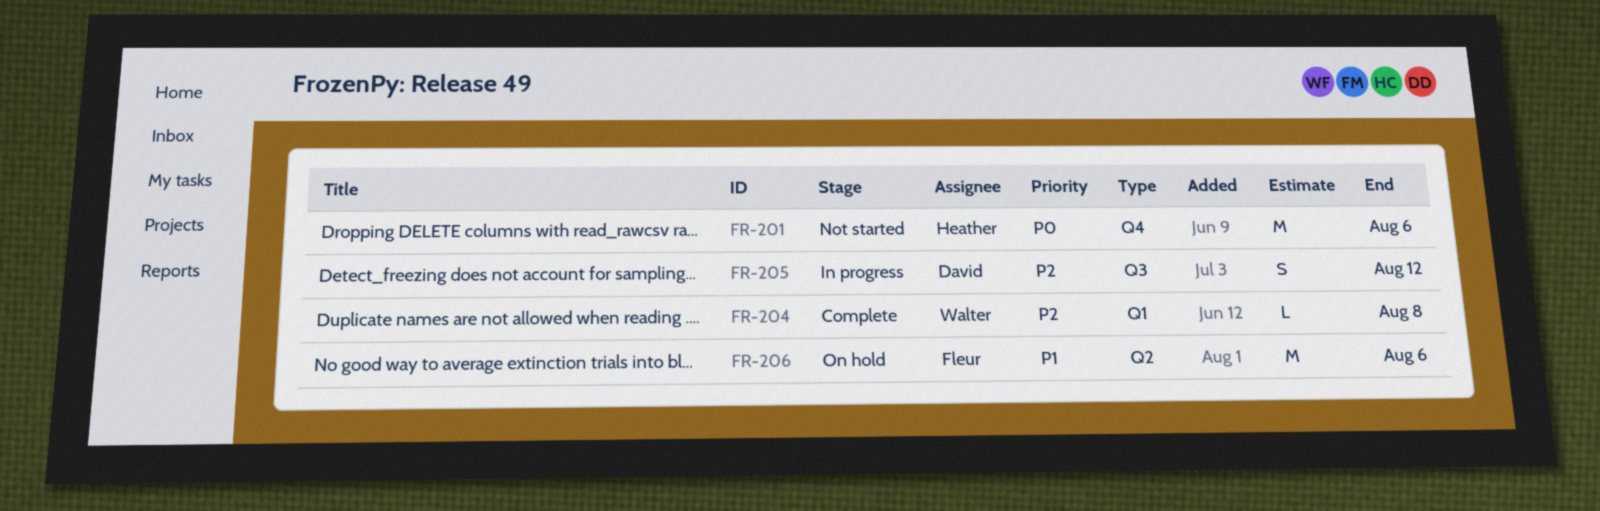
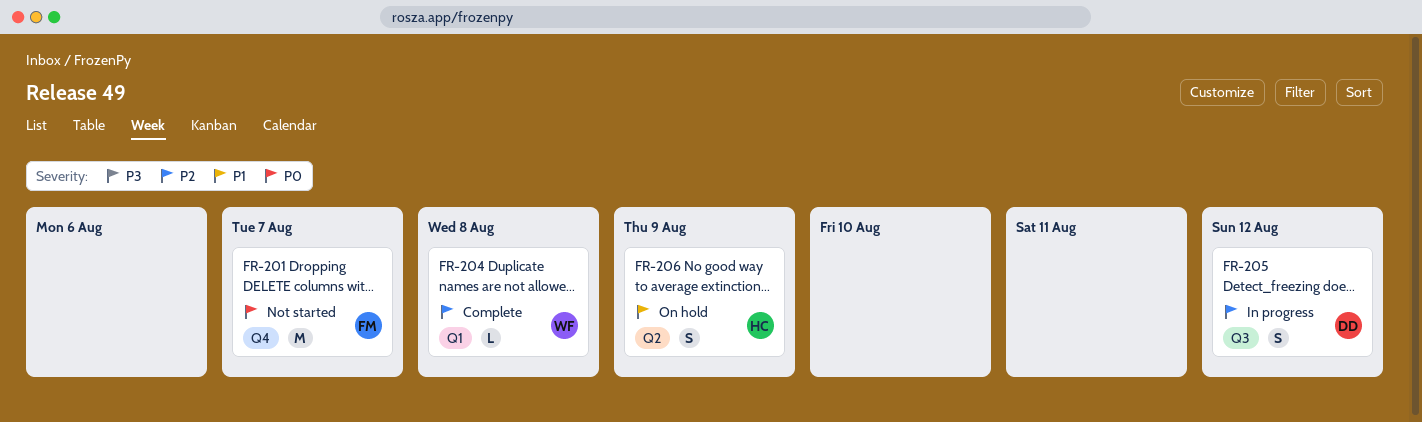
FR-201, owner: Heather -> Fleur
FR-201, due: Aug 6 -> Aug 7
FR-206, owner: Fleur -> Heather
FR-206, estimate: M -> S
FR-206, due: Aug 6 -> Aug 9

